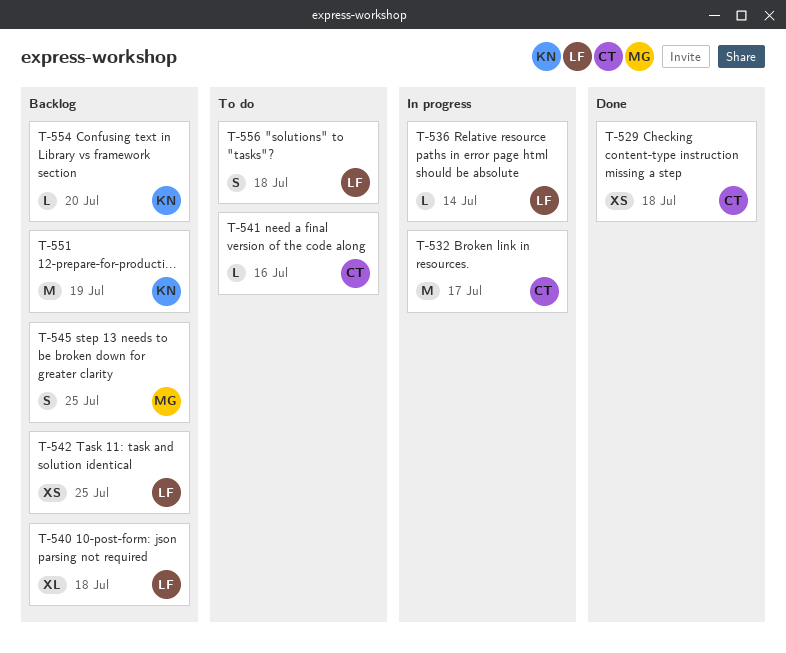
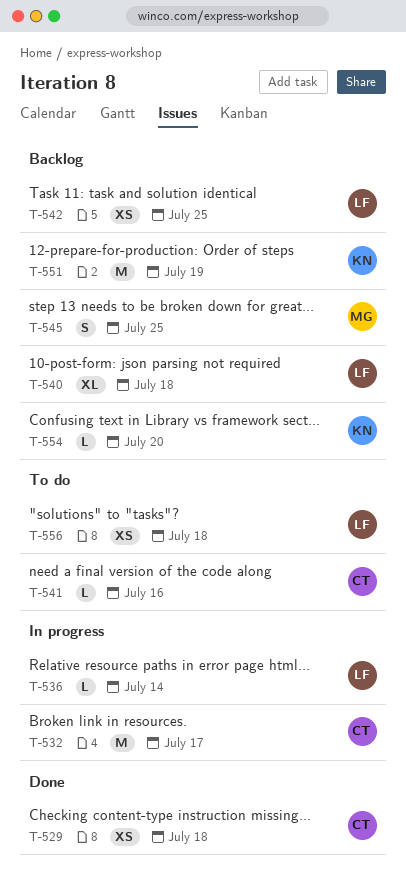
T-556, estimate: S -> XS

